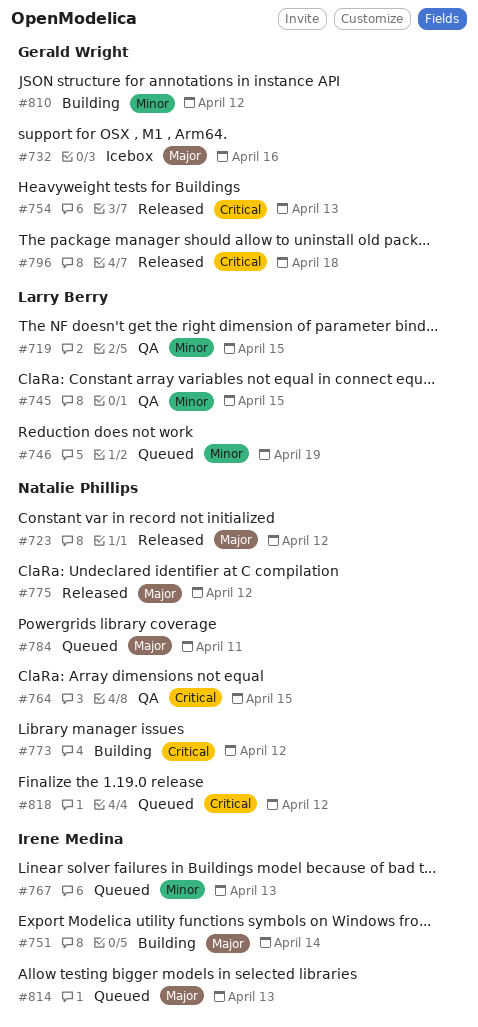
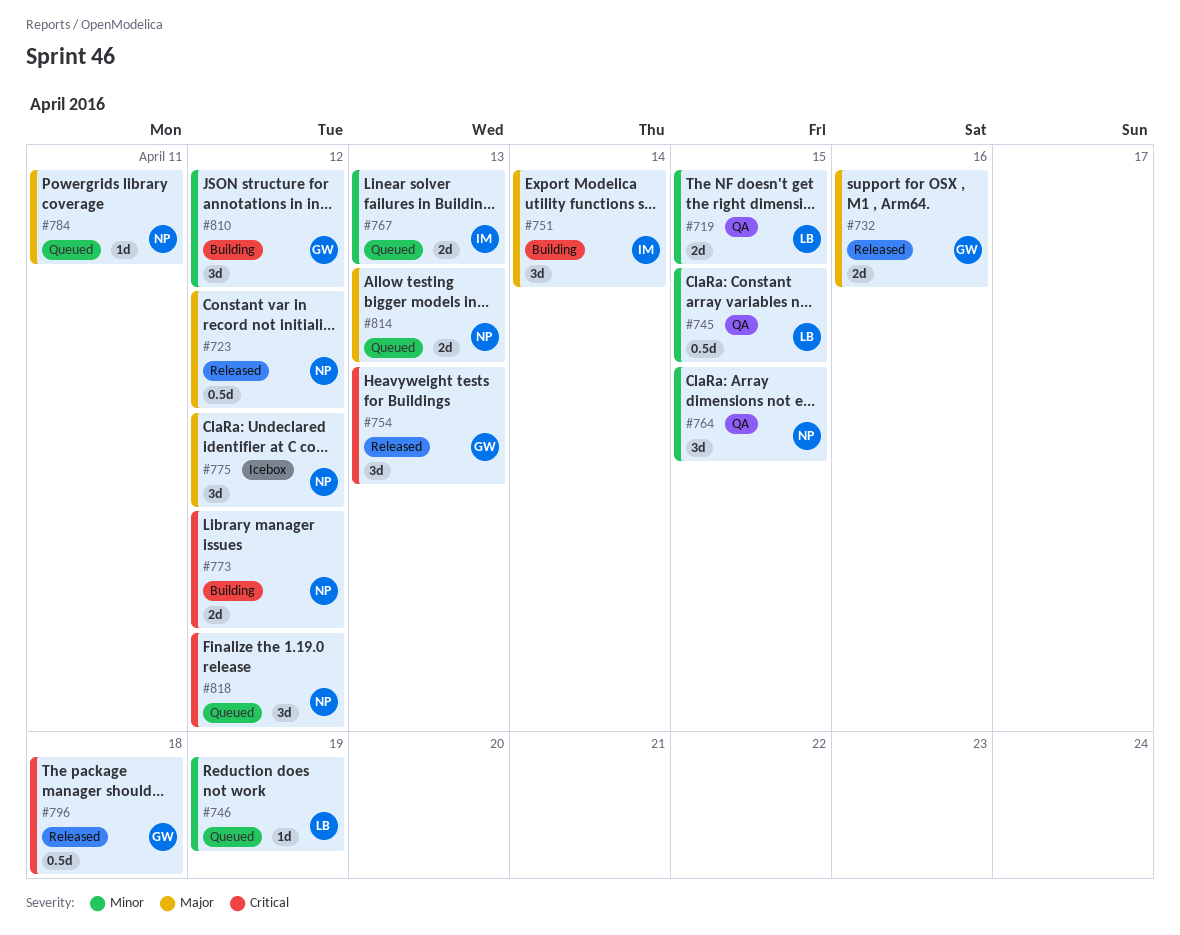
#732, status: Icebox -> Released
#764, priority: Critical -> Minor
#775, status: Released -> Icebox
#814, owner: Irene Medina -> Natalie Phillips

